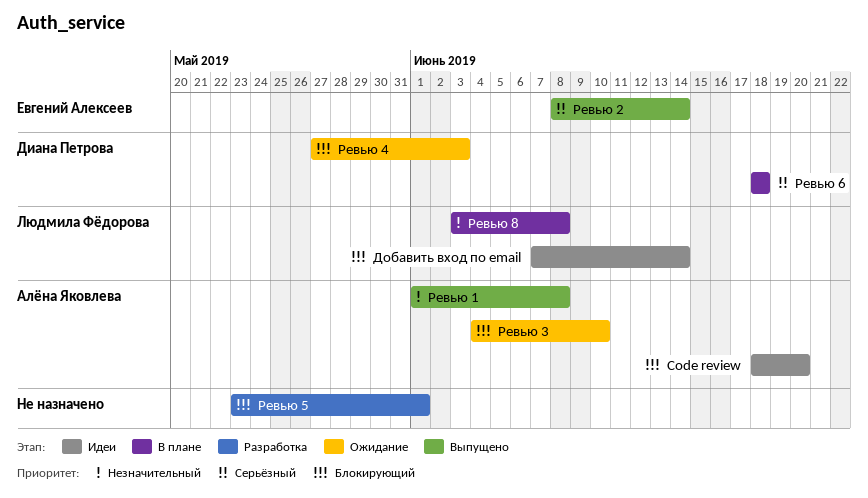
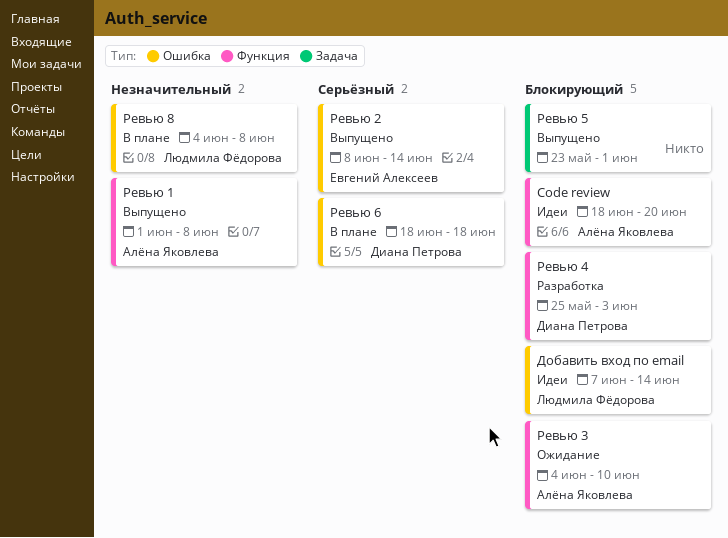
Ревью 4, status: Ожидание -> Разработка
Ревью 4, start: May 27 -> May 25
Ревью 5, status: Разработка -> Выпущено
Ревью 8, start: Jun 3 -> Jun 4

